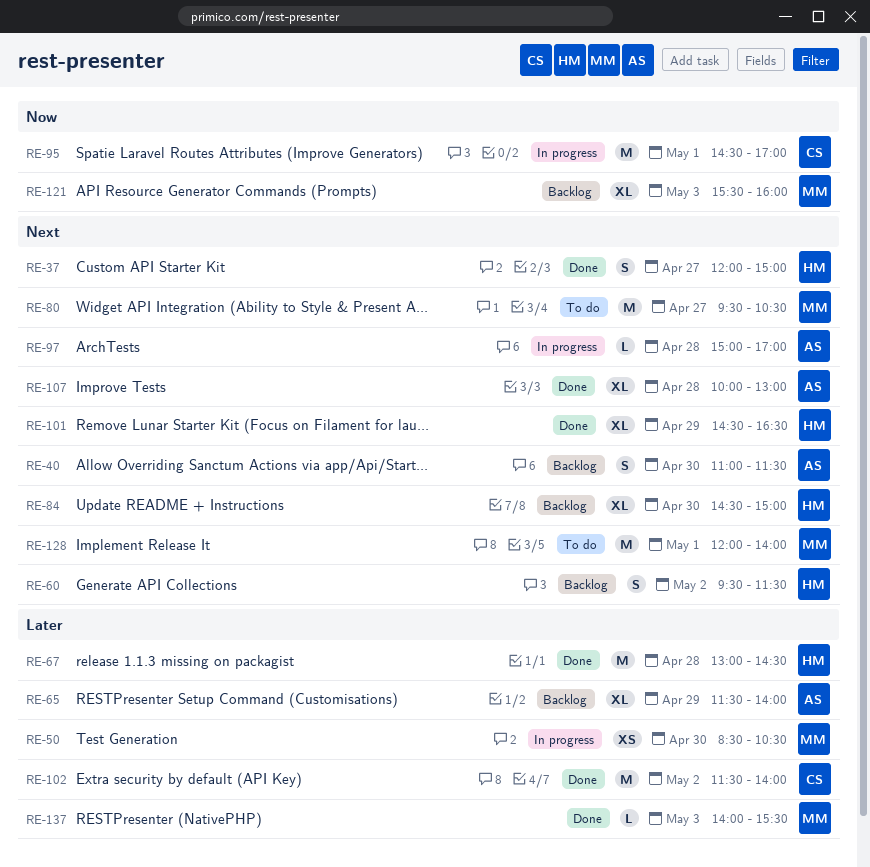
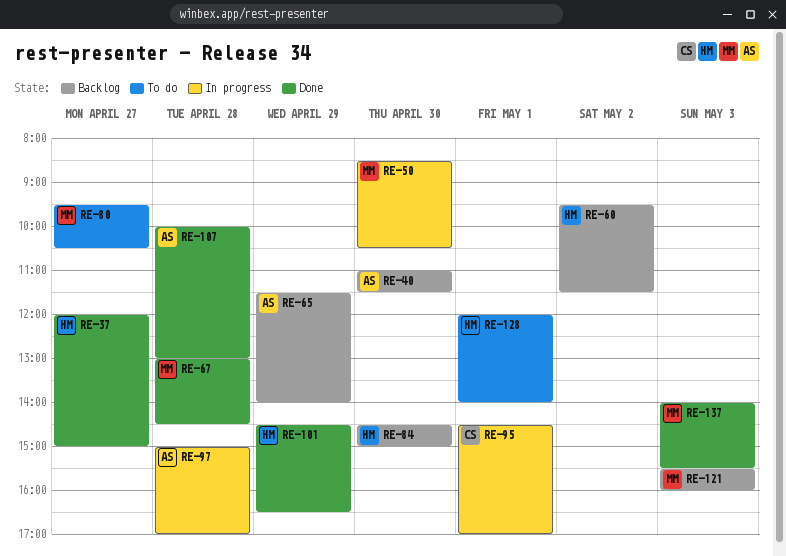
RE-67, owner: HM -> MM
RE-102: present -> none
RE-128, owner: MM -> HM

